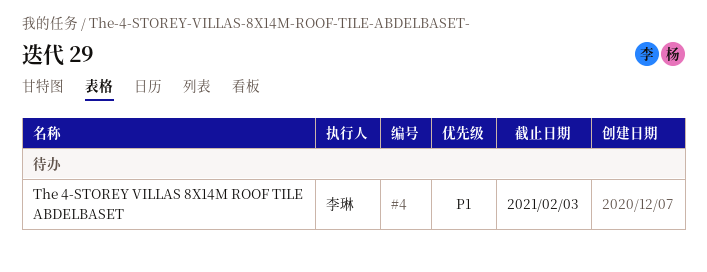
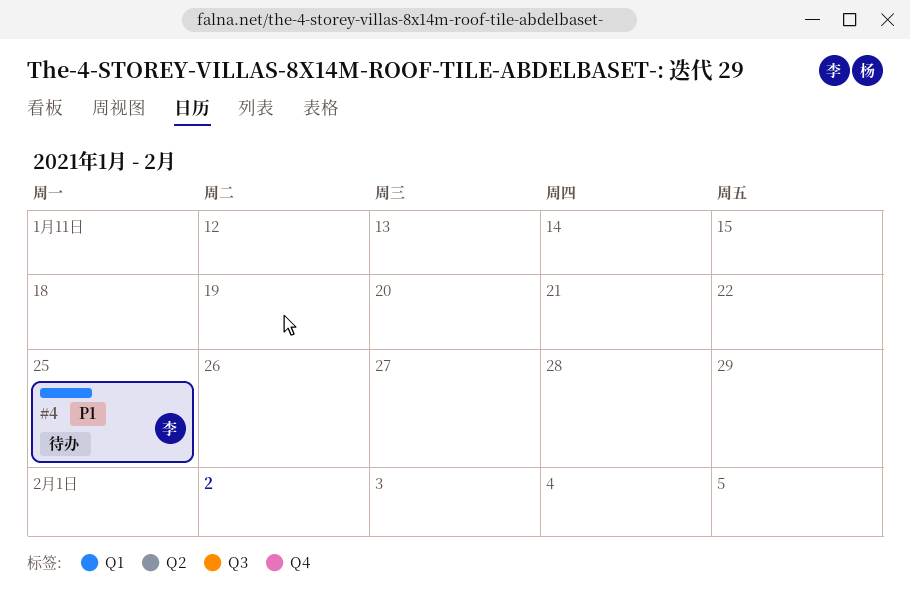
#4, due: Feb 3 -> Jan 25

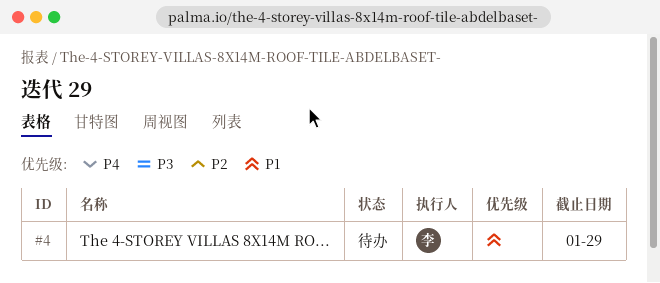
#4, due: Jan 25 -> Jan 29

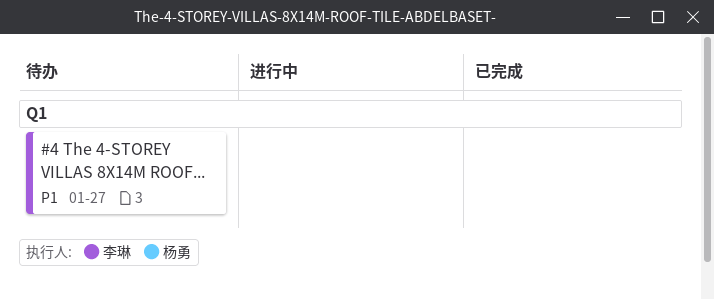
#4, due: Jan 29 -> Jan 27

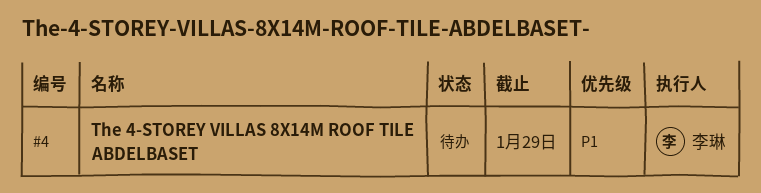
#4, due: Jan 27 -> Jan 29

